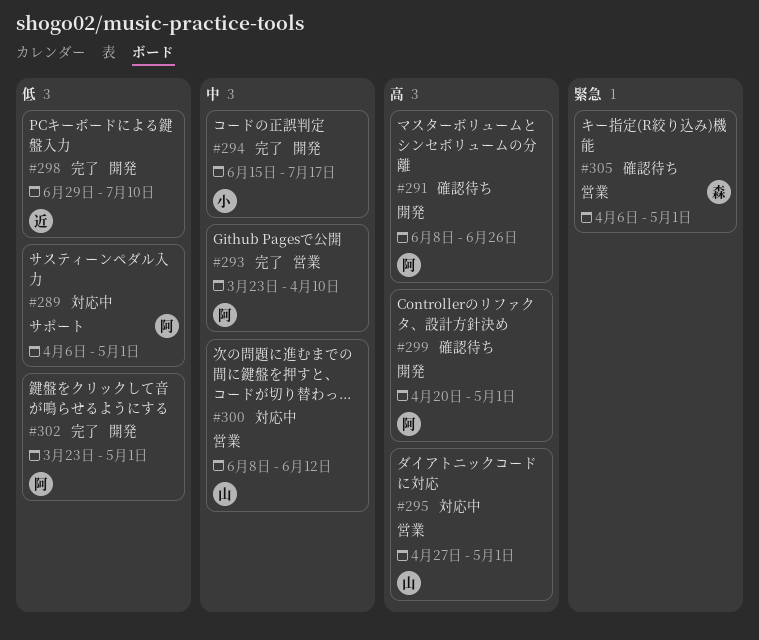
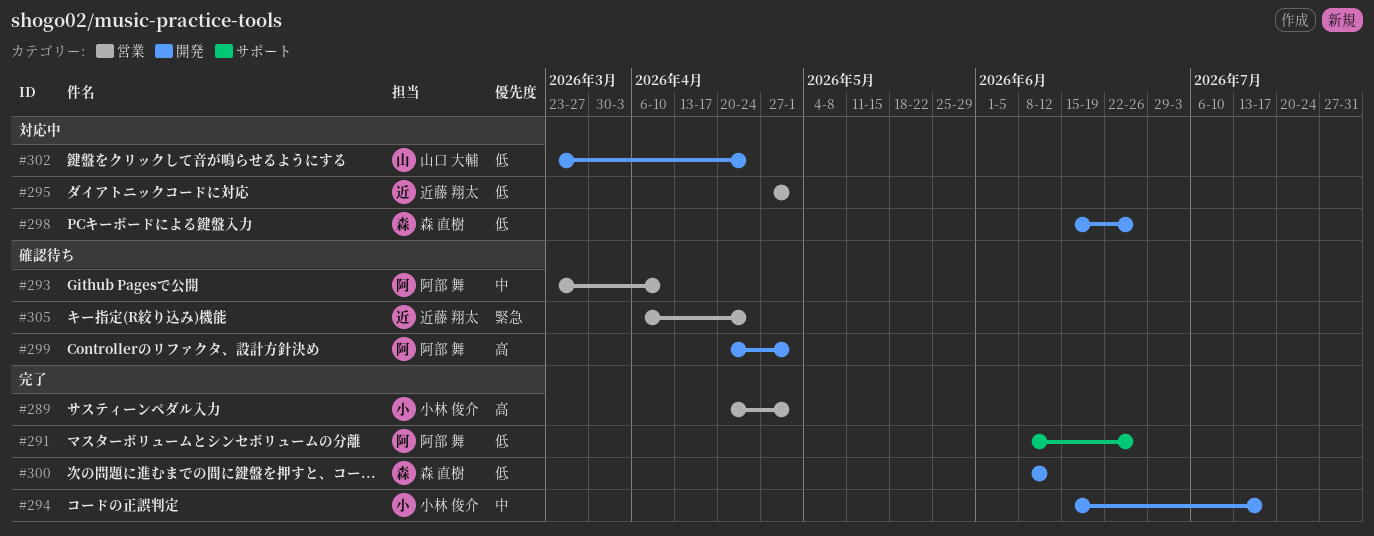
#289, status: 対応中 -> 完了
#289, owner: 阿部 舞 -> 小林 俊介
#289, priority: 低 -> 高
#289, label: サポート -> 営業
#289, start: Apr 6 -> Apr 20
#291, status: 確認待ち -> 完了
#291, priority: 高 -> 低
#291, label: 開発 -> サポート
#293, status: 完了 -> 確認待ち
#295, owner: 山口 大輔 -> 近藤 翔太
#295, priority: 高 -> 低
#298, status: 完了 -> 対応中
#298, owner: 近藤 翔太 -> 森 直樹
#298, start: Jun 29 -> Jun 15
#298, due: Jul 10 -> Jun 26
#300, status: 対応中 -> 完了
#300, owner: 山口 大輔 -> 森 直樹
#300, priority: 中 -> 低
#300, label: 営業 -> 開発
#302, status: 完了 -> 対応中
#302, owner: 阿部 舞 -> 山口 大輔
#302, due: May 1 -> Apr 24
#305, owner: 森 直樹 -> 近藤 翔太
#305, due: May 1 -> Apr 24

